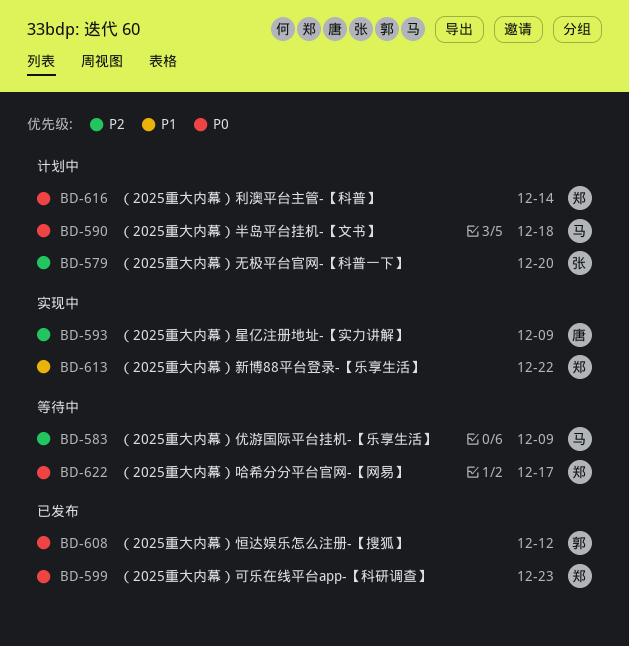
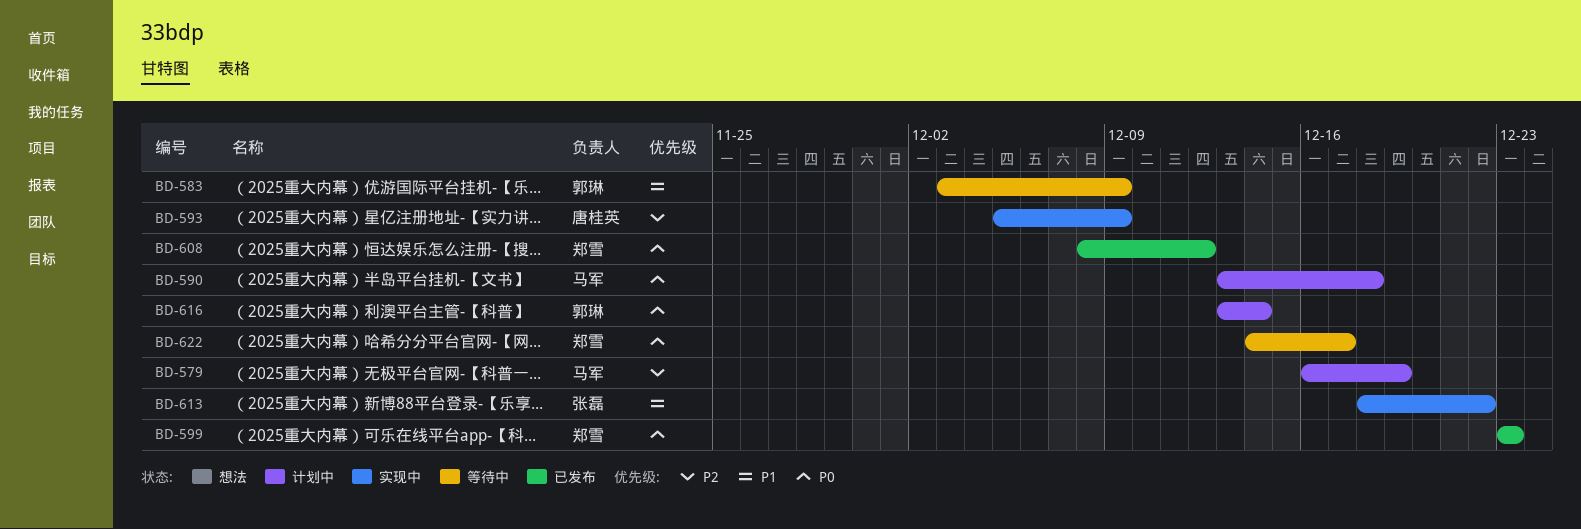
BD-579, owner: 张磊 -> 马军
BD-579, due: Dec 20 -> Dec 19
BD-583, owner: 马军 -> 郭琳
BD-583, priority: P2 -> P1
BD-608, owner: 郭琳 -> 郑雪
BD-613, owner: 郑雪 -> 张磊
BD-616, owner: 郑雪 -> 郭琳

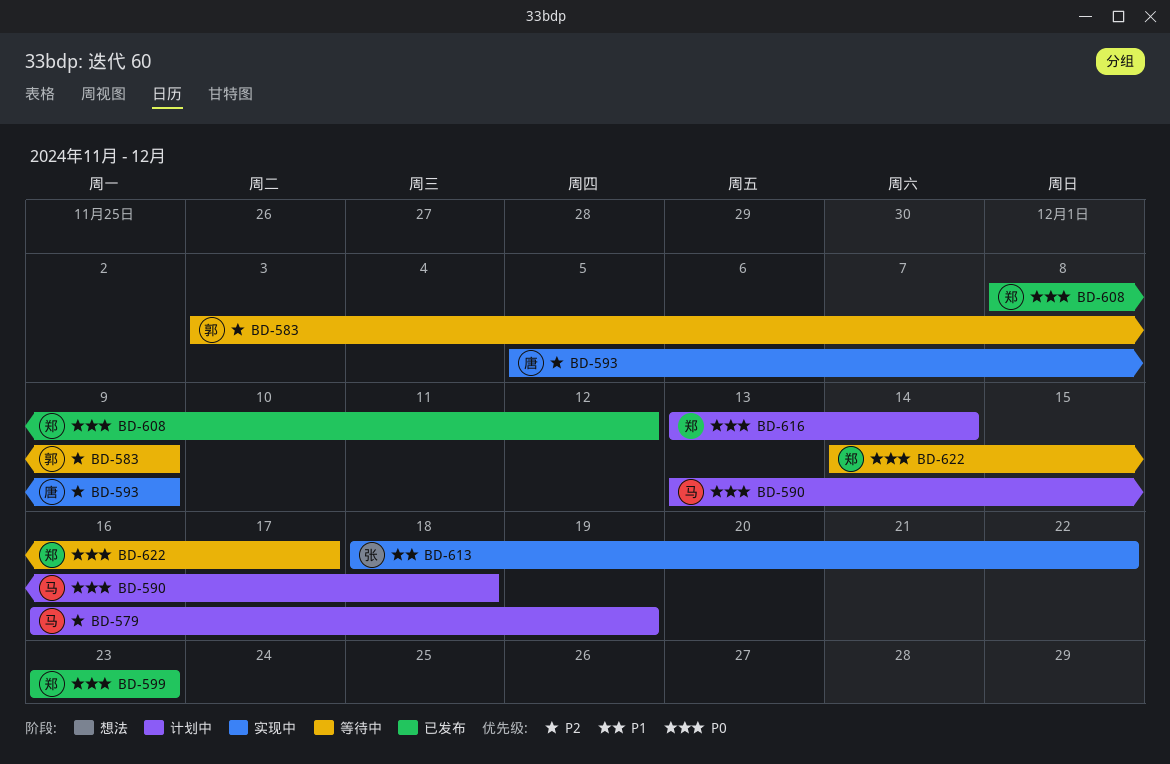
BD-583, priority: P1 -> P2
BD-616, owner: 郭琳 -> 郑雪

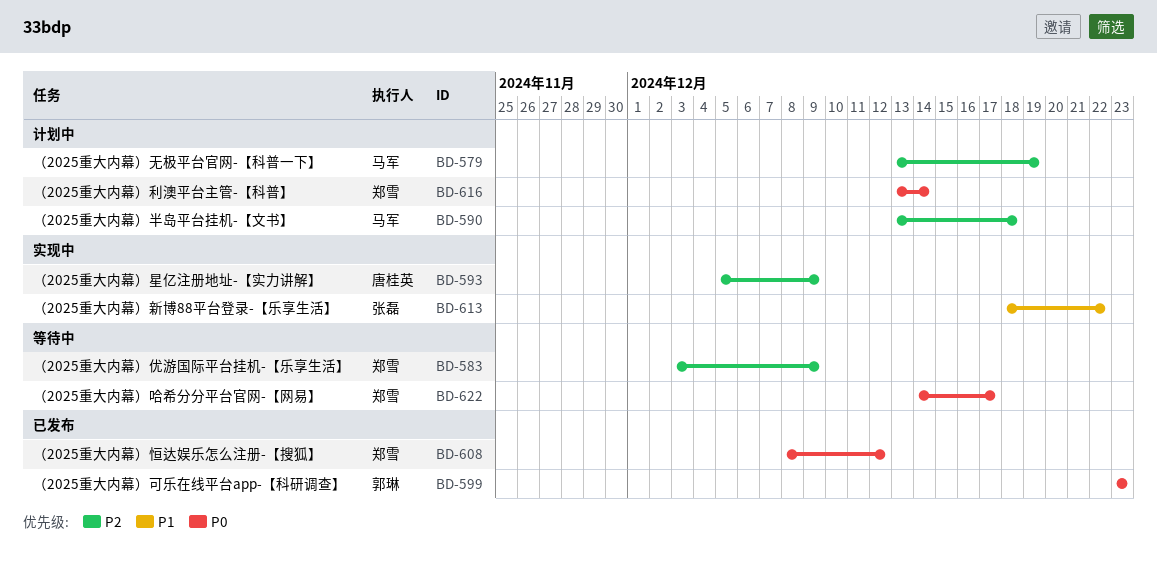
BD-579, start: Dec 16 -> Dec 13
BD-583, owner: 郭琳 -> 郑雪
BD-590, priority: P0 -> P2
BD-599, owner: 郑雪 -> 郭琳

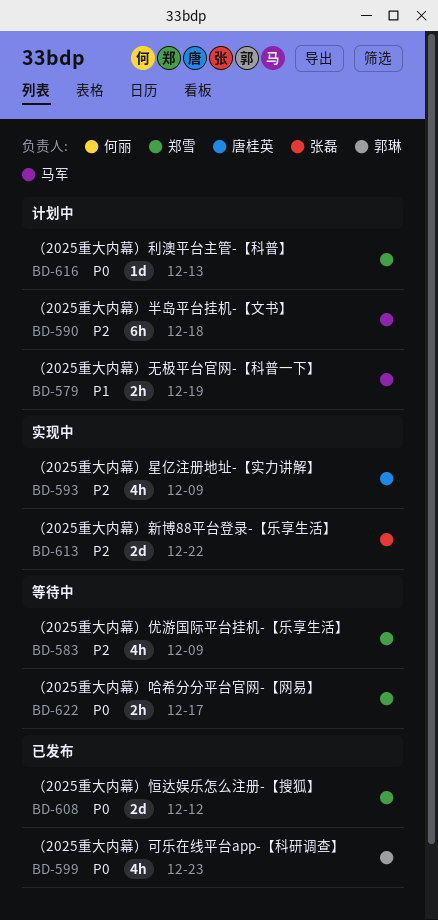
BD-579, priority: P2 -> P1
BD-613, priority: P1 -> P2
BD-616, due: Dec 14 -> Dec 13

